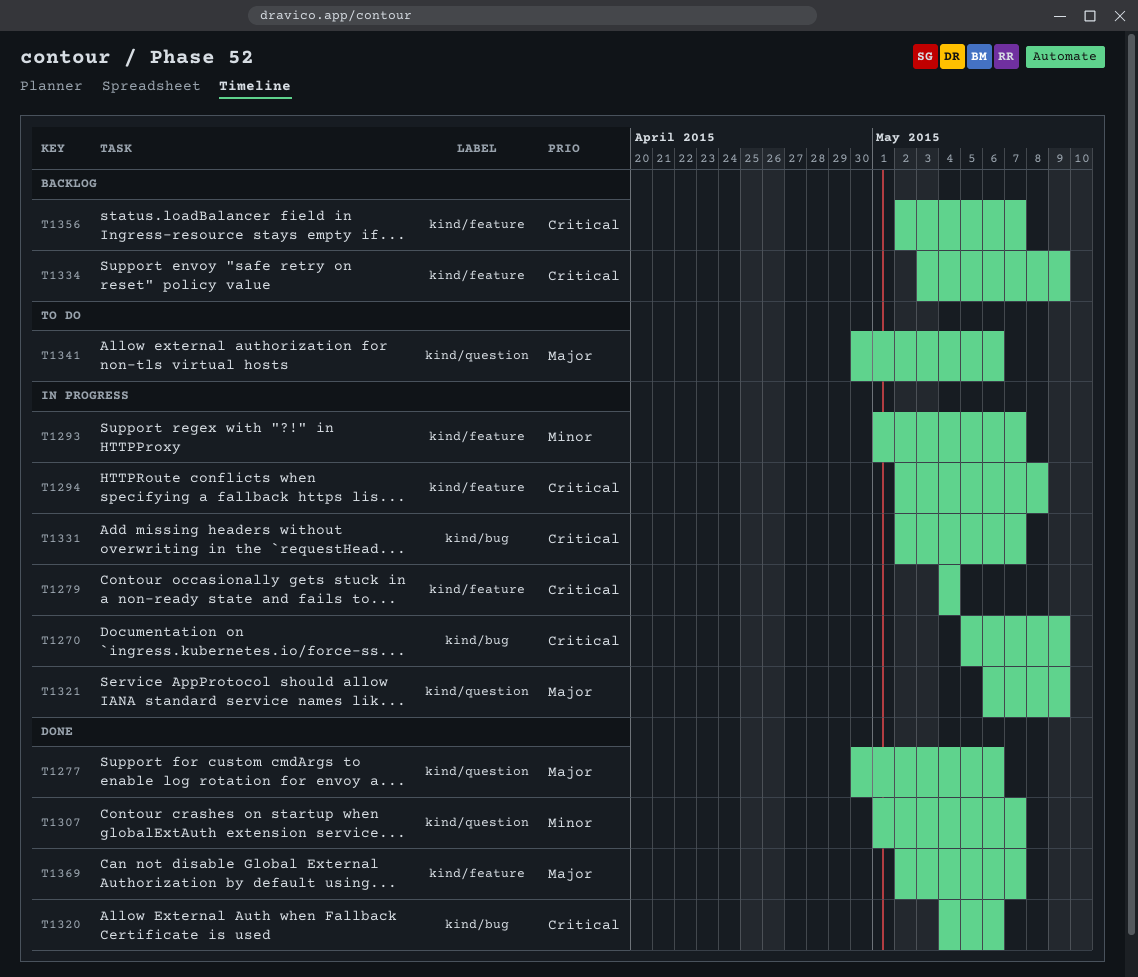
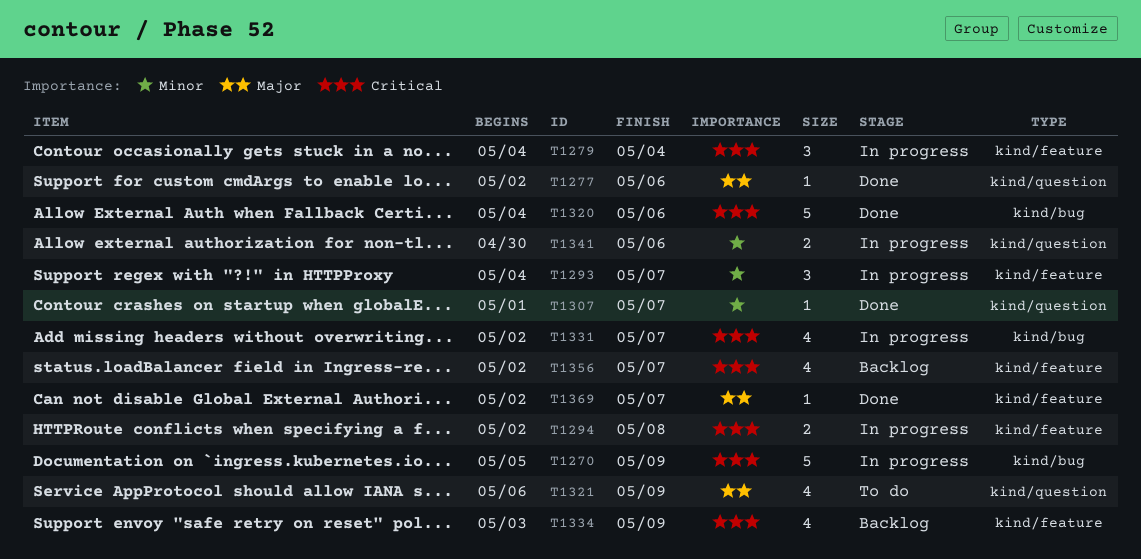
T1277, start: Apr 30 -> May 2
T1293, start: May 1 -> May 4
T1321, status: In progress -> To do
T1341, status: To do -> In progress
T1341, priority: Major -> Minor

